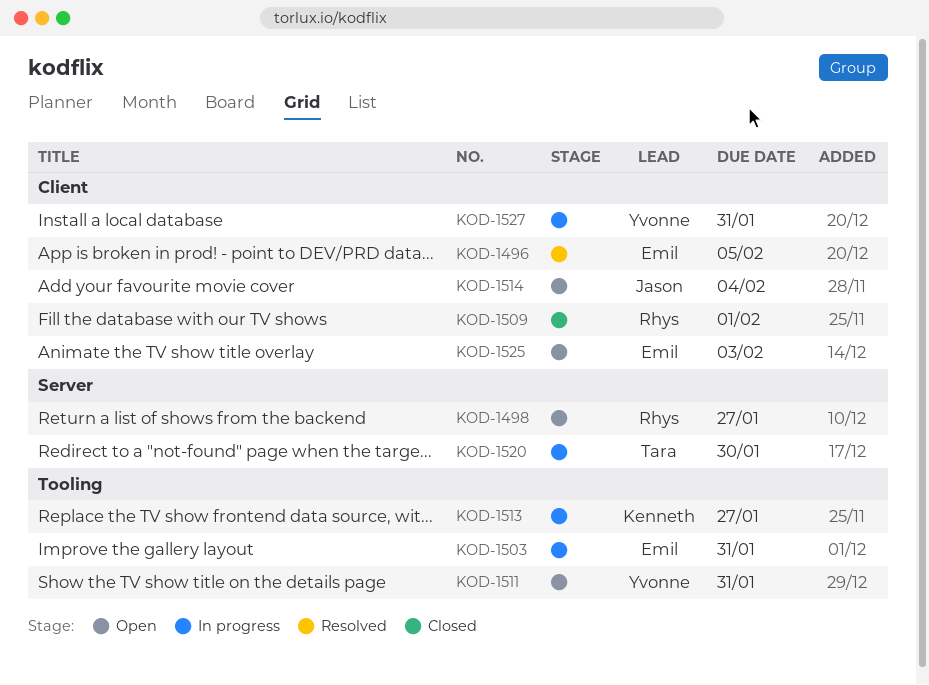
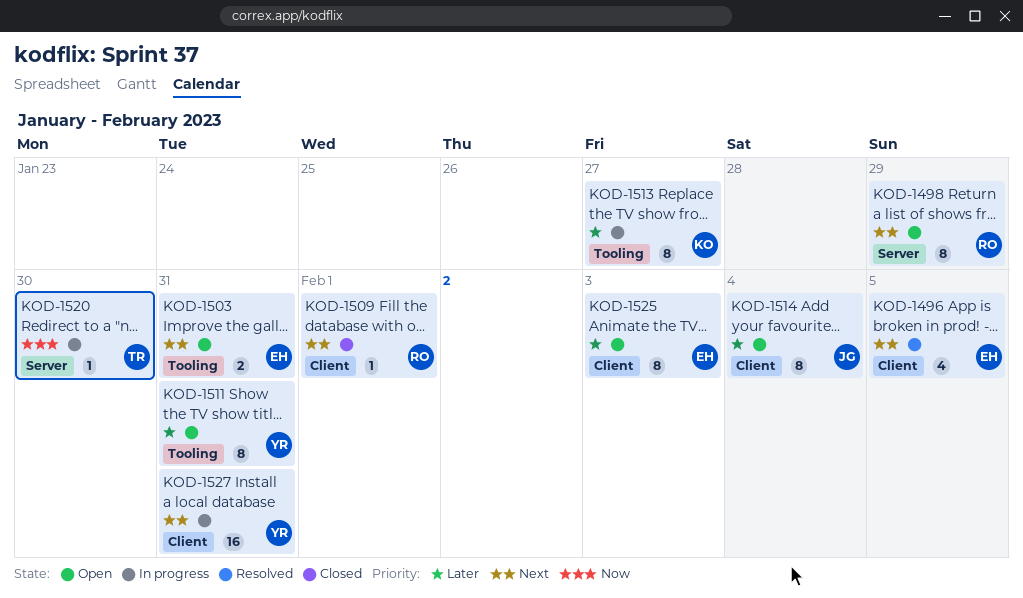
KOD-1498, due: Jan 27 -> Jan 29
KOD-1503, status: In progress -> Open

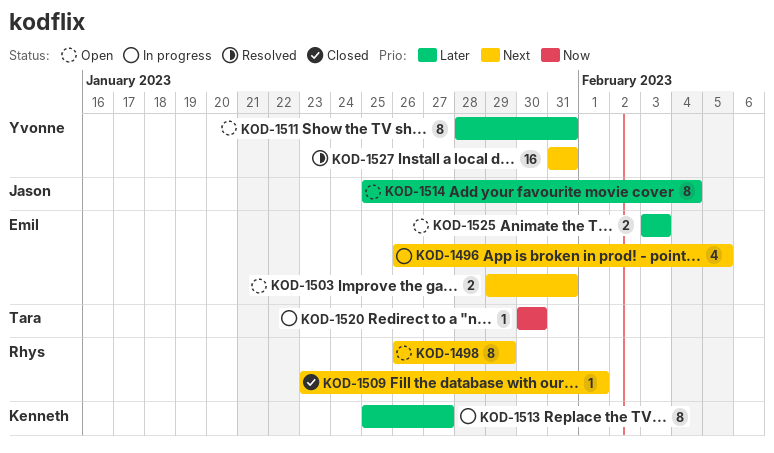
KOD-1496, status: Resolved -> In progress
KOD-1525, estimate: 8 -> 2
KOD-1527, status: In progress -> Resolved

